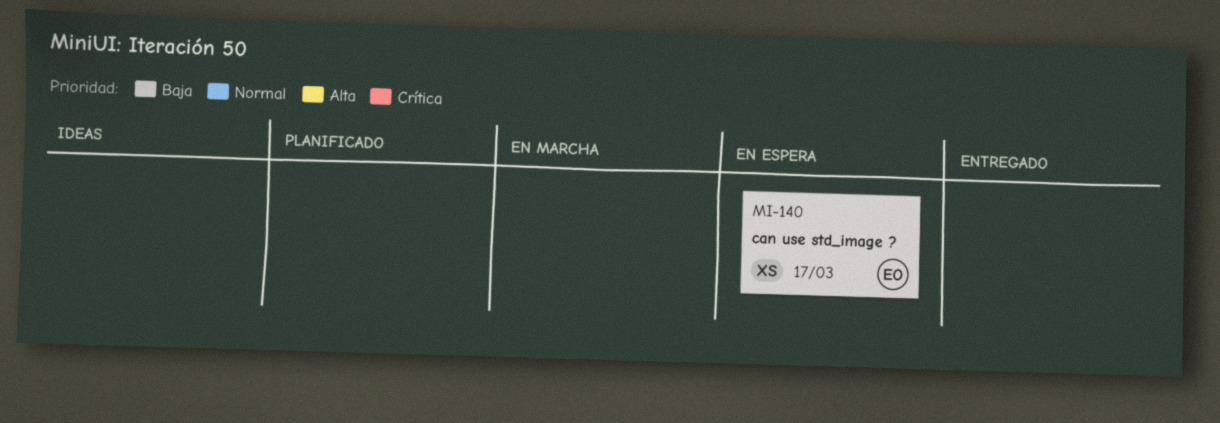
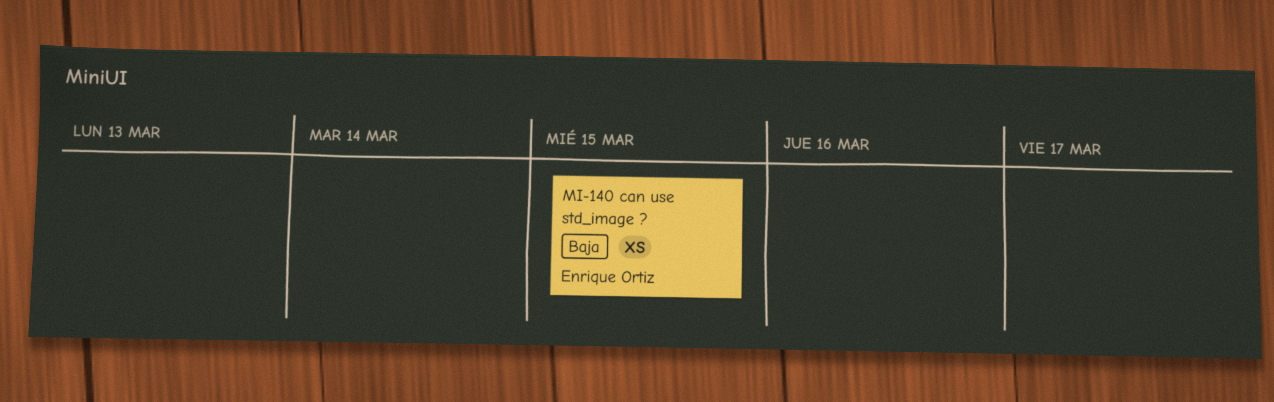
MI-140, due: Mar 17 -> Mar 15

